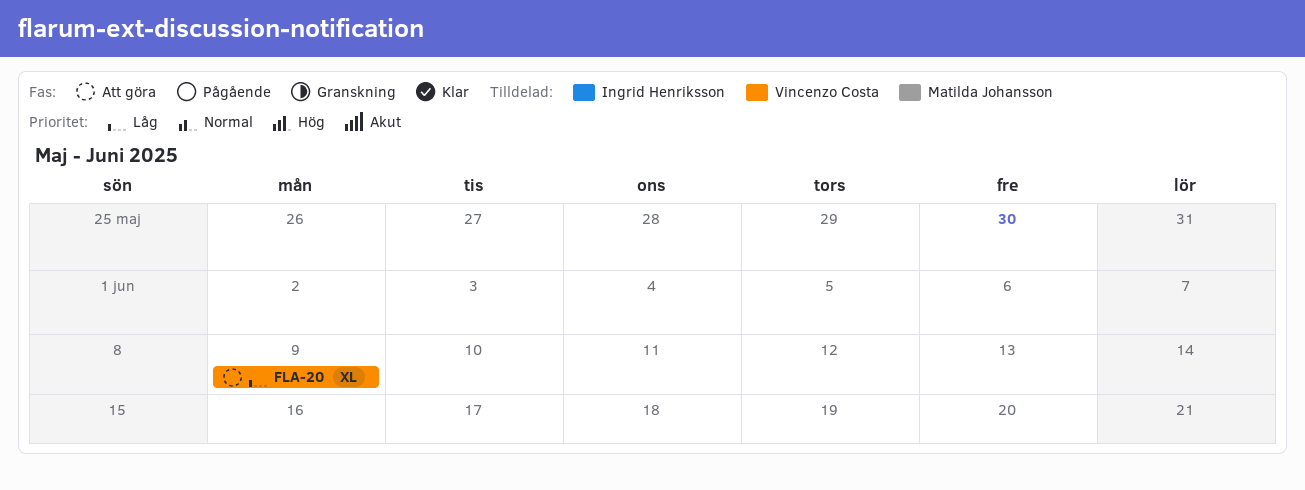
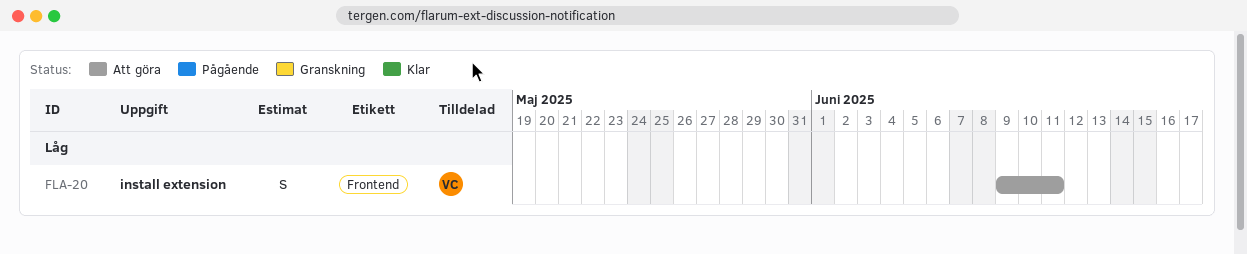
FLA-20, estimate: XL -> S
FLA-20, due: Jun 9 -> Jun 11

